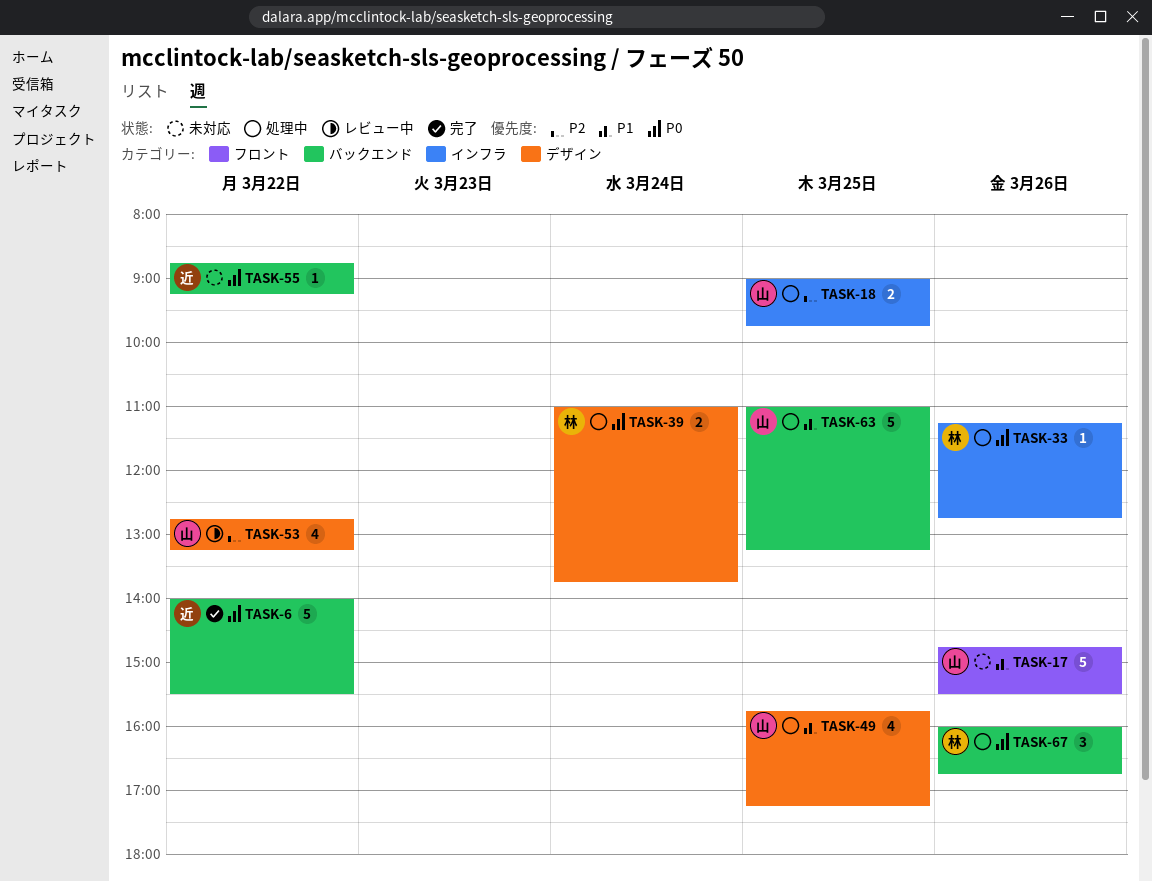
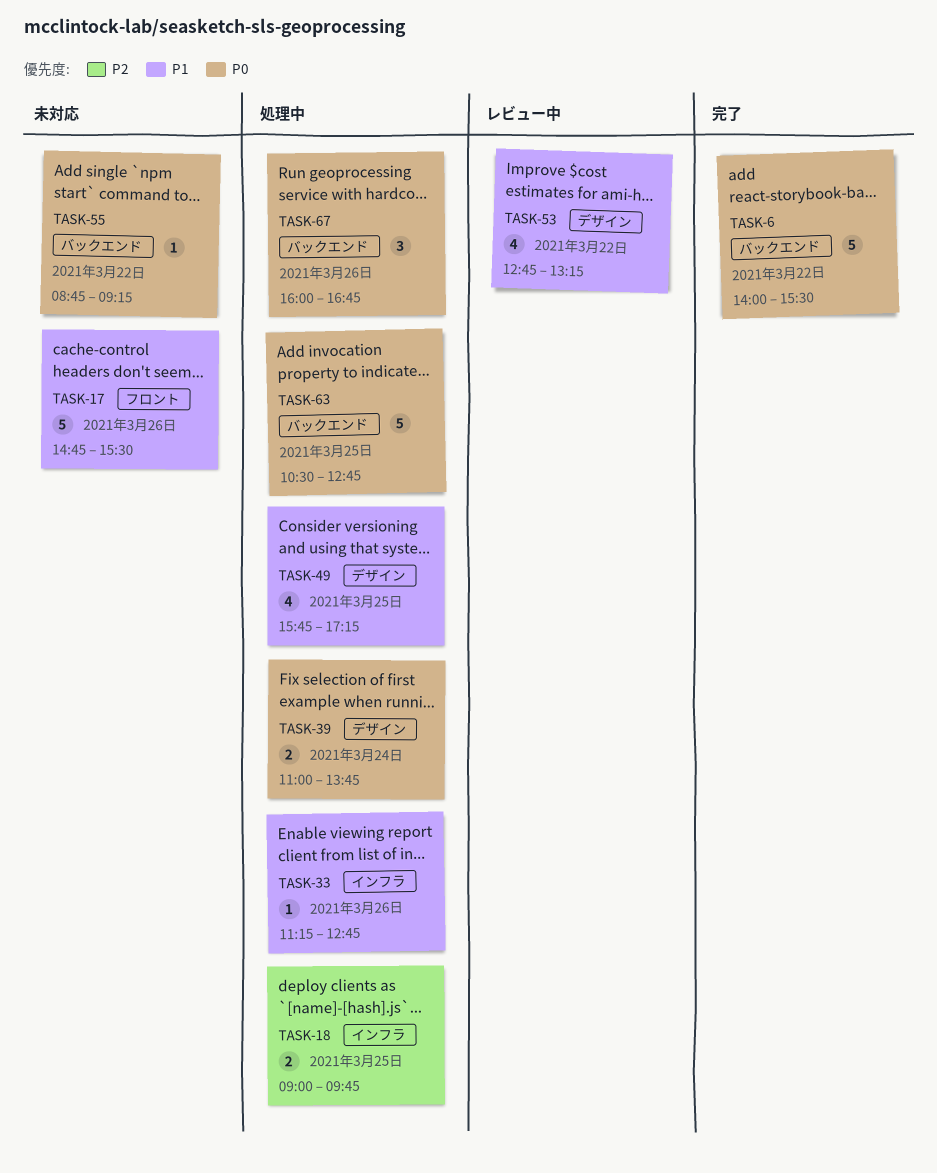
TASK-33, priority: P0 -> P1
TASK-53, priority: P2 -> P1
TASK-63, priority: P1 -> P0
TASK-63, begins: 11:00 -> 10:30
TASK-63, ends: 13:15 -> 12:45

